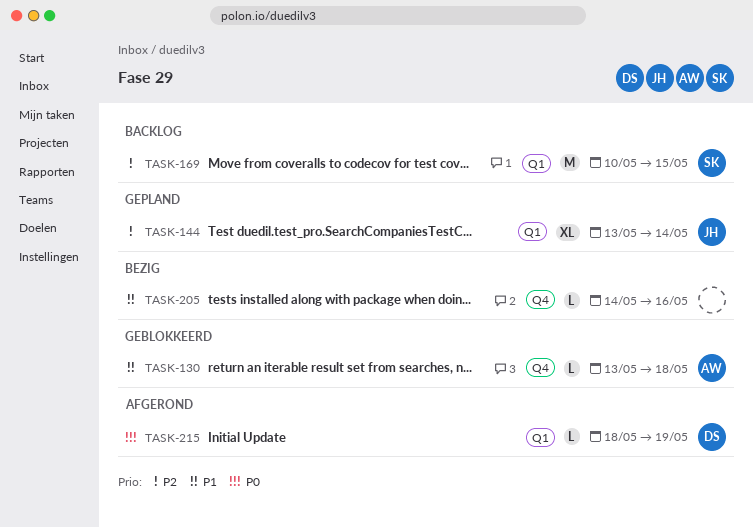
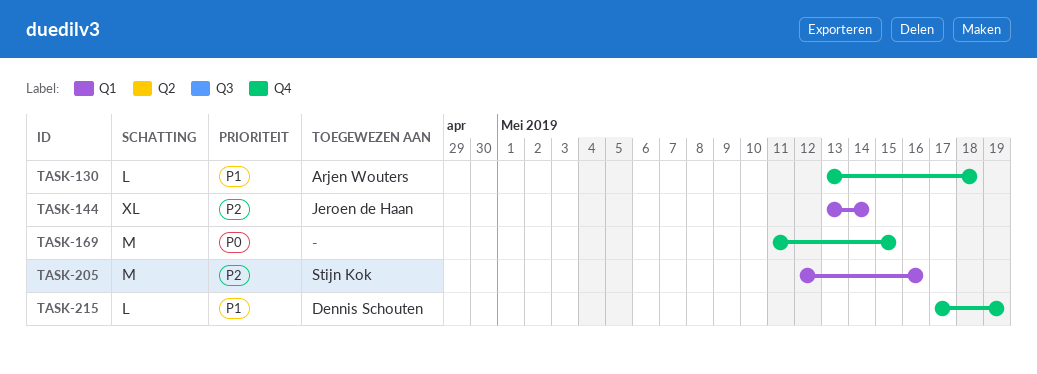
TASK-169, owner: Stijn Kok -> none
TASK-169, priority: P2 -> P0
TASK-169, label: Q1 -> Q4
TASK-169, start: May 10 -> May 11
TASK-205, owner: none -> Stijn Kok
TASK-205, priority: P1 -> P2
TASK-205, label: Q4 -> Q1
TASK-205, estimate: L -> M
TASK-205, start: May 14 -> May 12
TASK-215, priority: P0 -> P1
TASK-215, label: Q1 -> Q4
TASK-215, start: May 18 -> May 17

